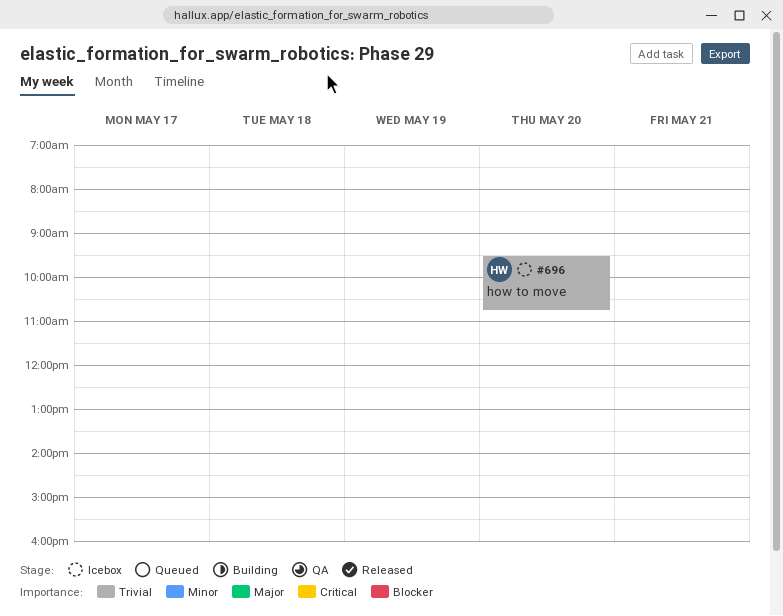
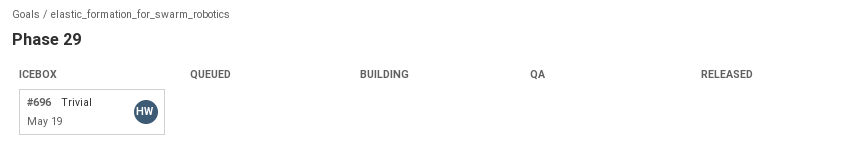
#696, day: May 20 -> May 19

